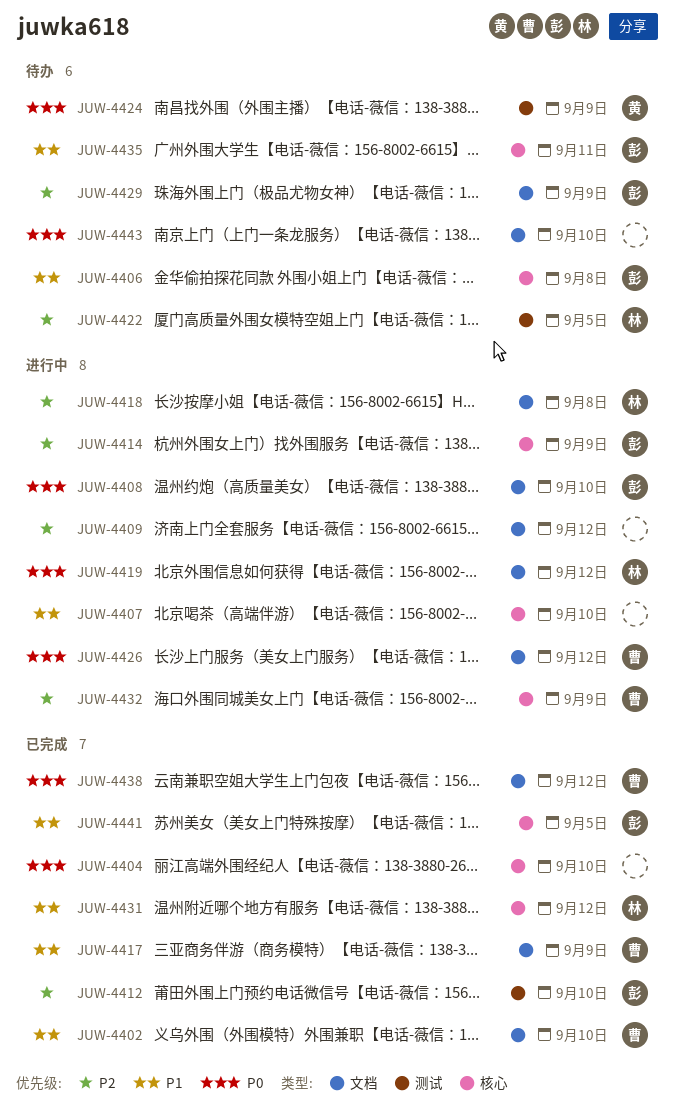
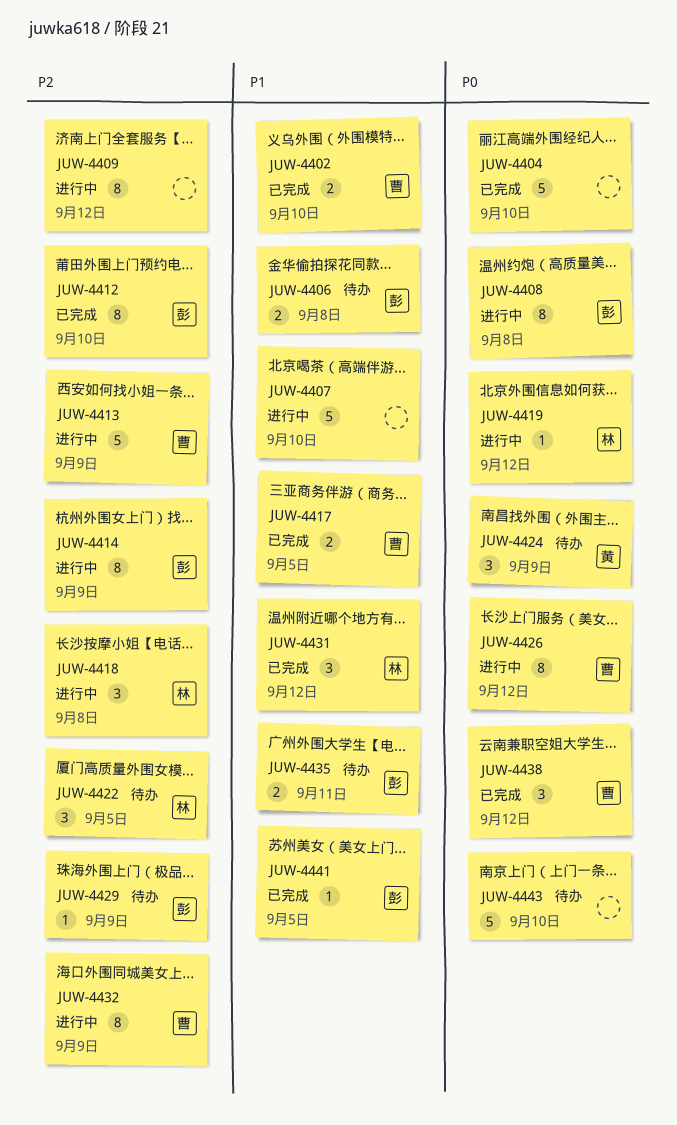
JUW-4408, due: Sep 10 -> Sep 8
JUW-4413: none -> present
JUW-4417, due: Sep 9 -> Sep 5

